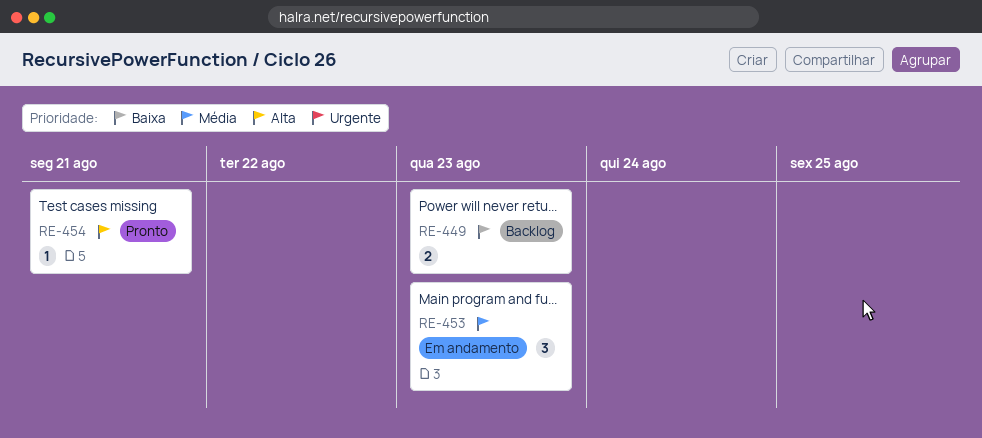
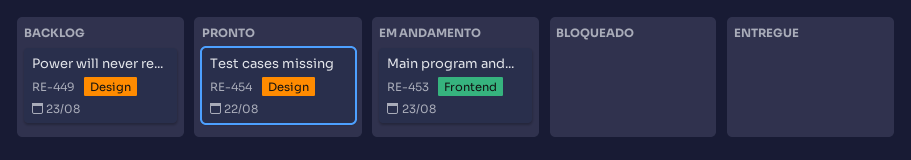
RE-454, due: Aug 21 -> Aug 22

